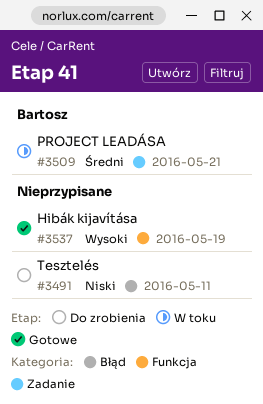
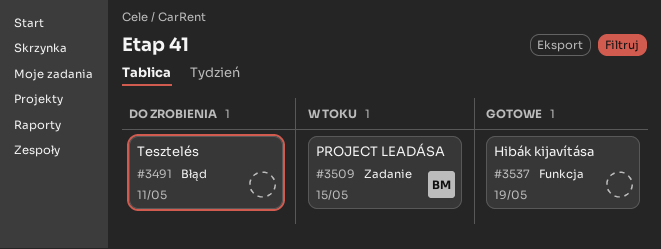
#3509, due: May 21 -> May 15

